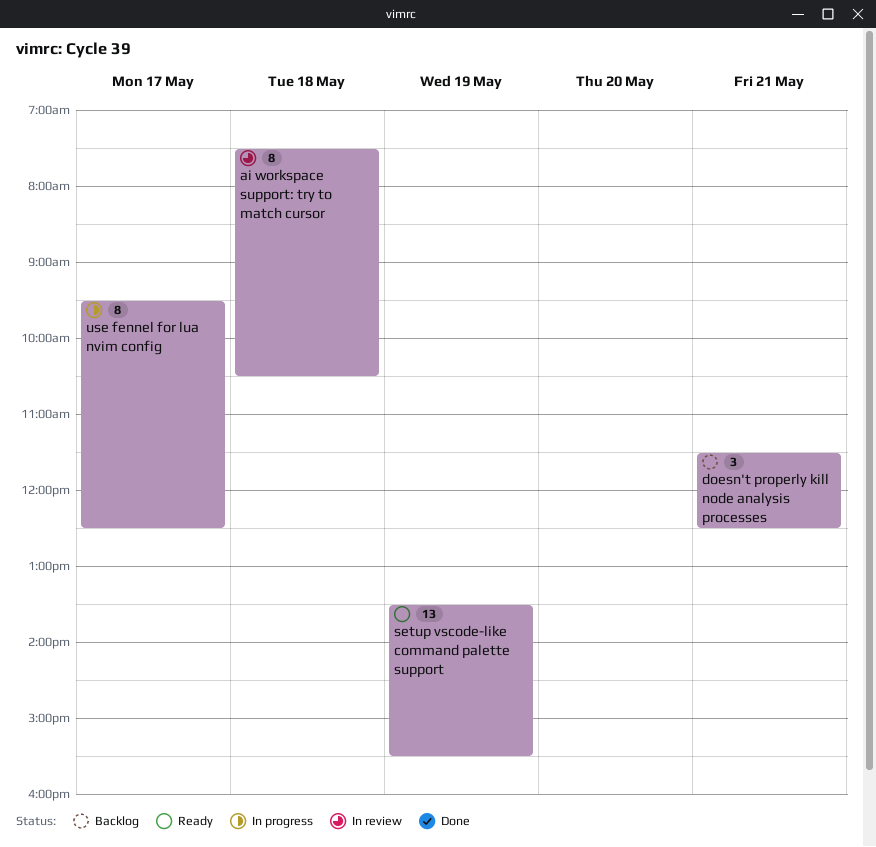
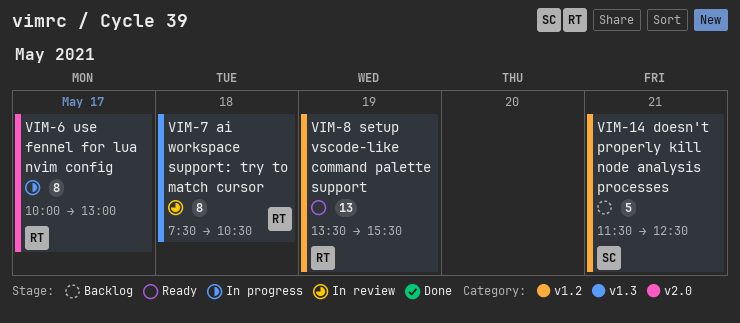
doesn't properly kill node analysis processes, estimate: 3 -> 5
use fennel for lua nvim config, begins: 09:30 -> 10:00
use fennel for lua nvim config, ends: 12:30 -> 13:00

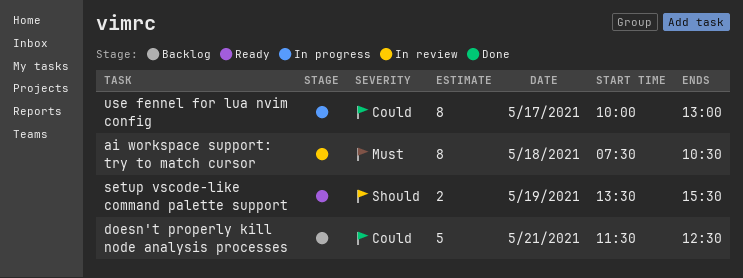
setup vscode-like command palette support, estimate: 13 -> 2

